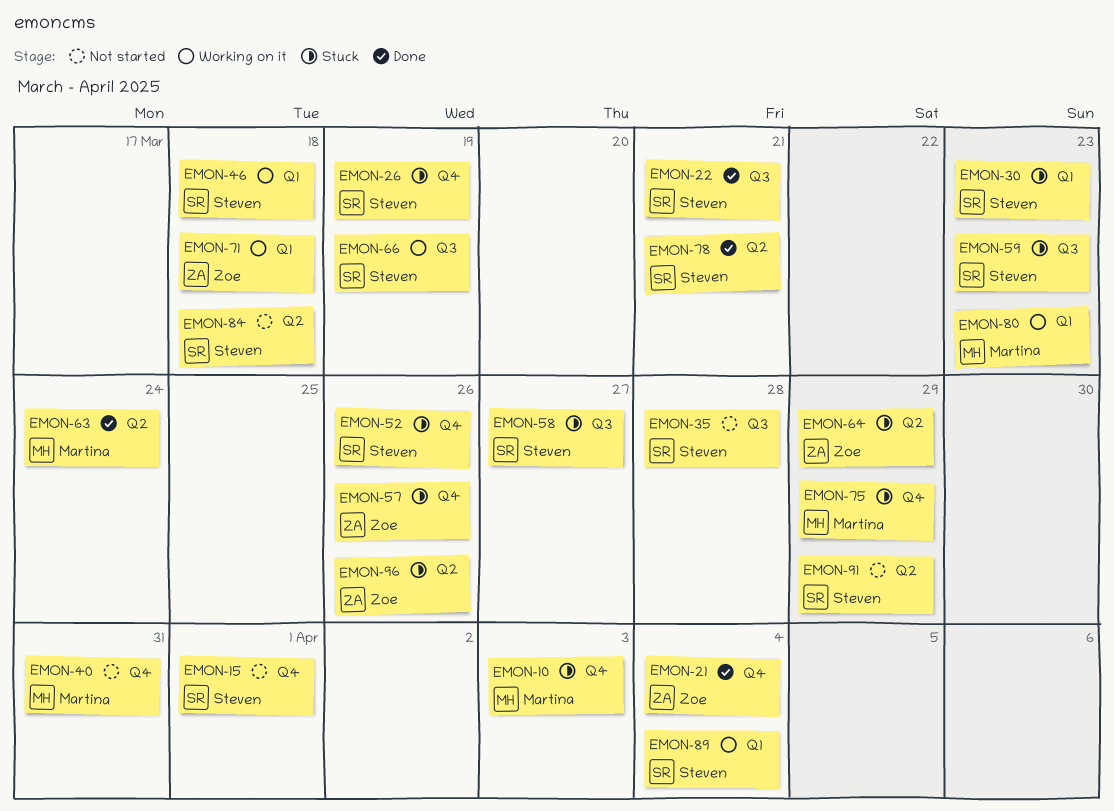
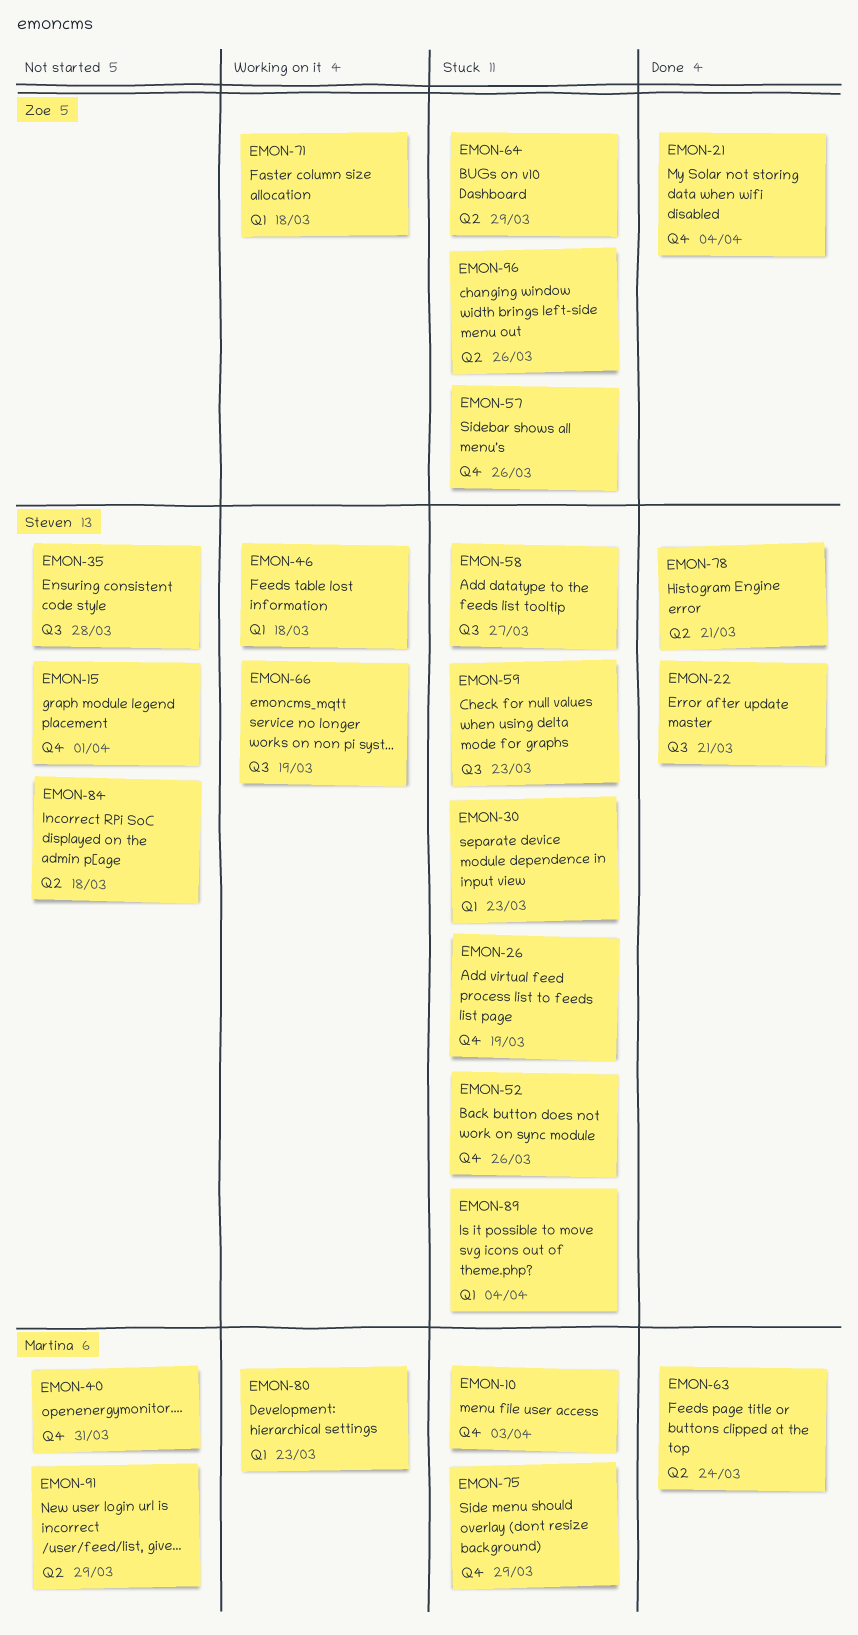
EMON-89, status: Working on it -> Stuck
EMON-91, owner: Steven -> Martina

